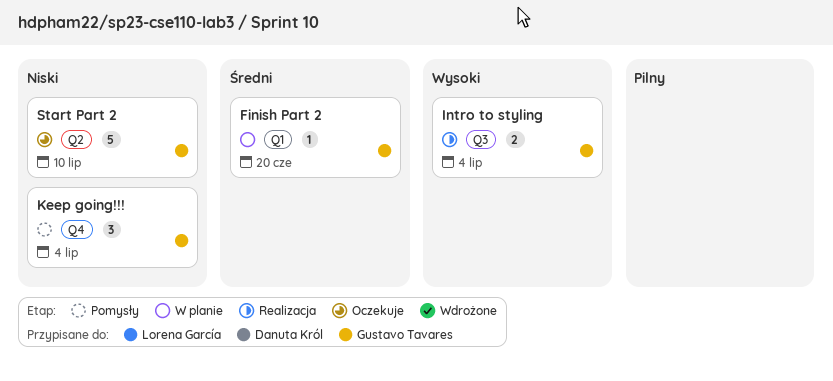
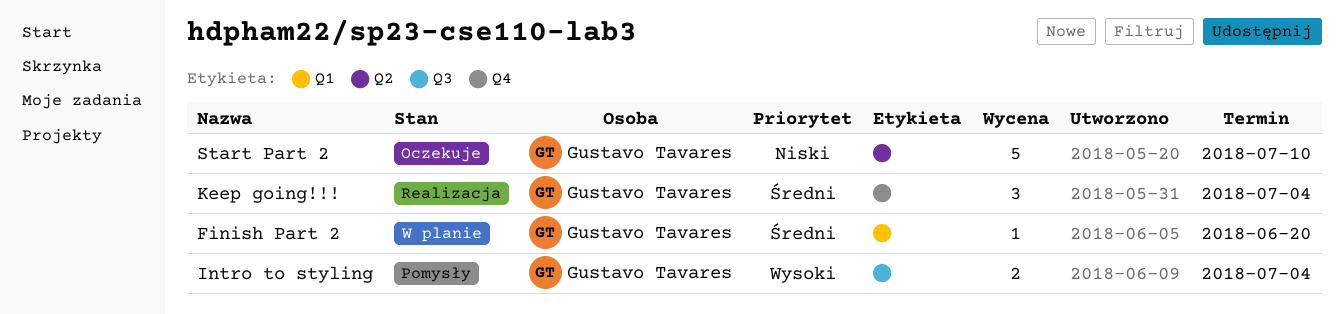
Intro to styling, status: Realizacja -> Pomysły
Keep going!!!, status: Pomysły -> Realizacja
Keep going!!!, priority: Niski -> Średni

